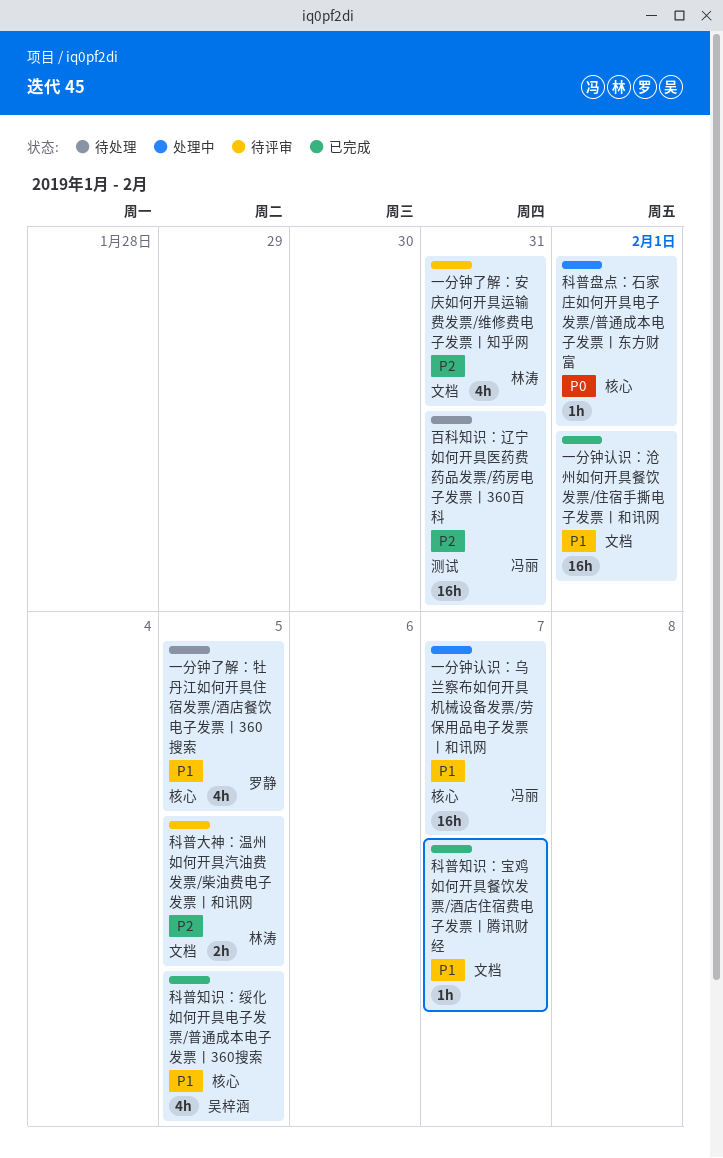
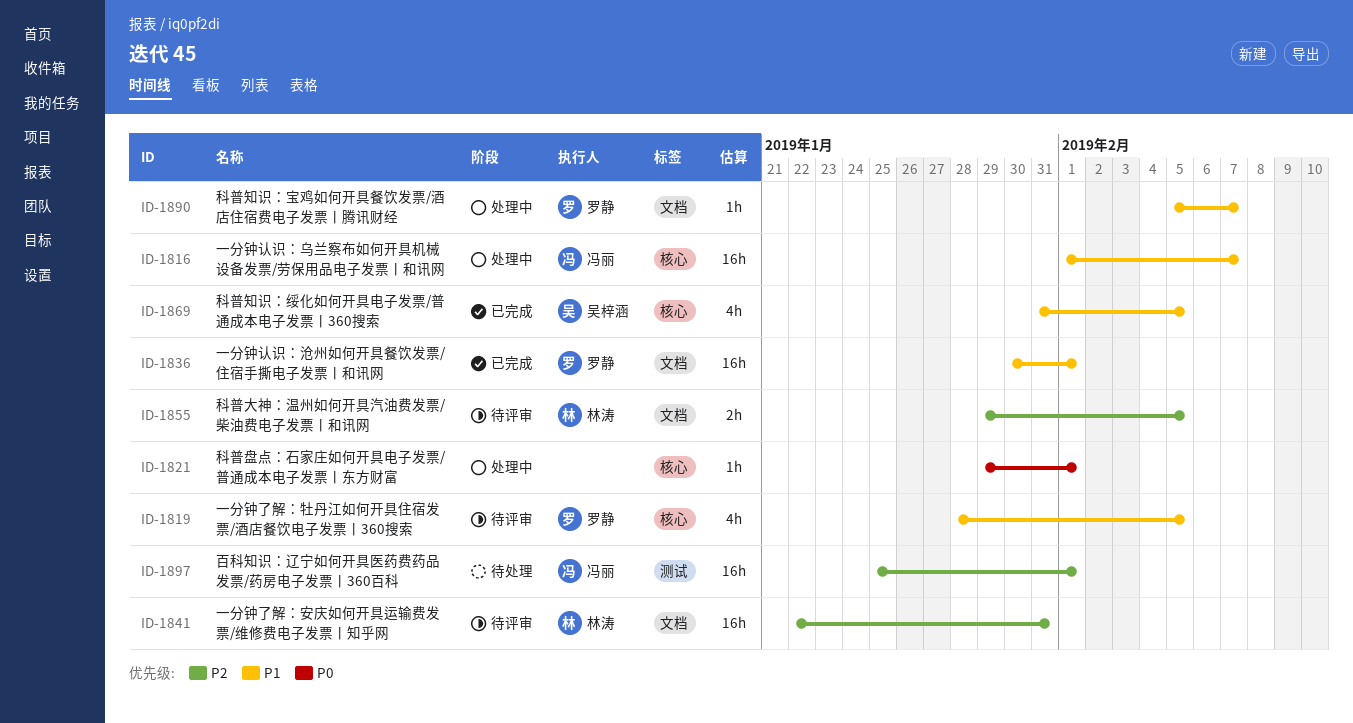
一分钟了解：安庆如何开具运输费发票/维修费电子发票丨知乎网, estimate: 4h -> 16h
一分钟了解：牡丹江如何开具住宿发票/酒店餐饮电子发票丨360搜索, status: 待处理 -> 待评审
一分钟认识：沧州如何开具餐饮发票/住宿手撕电子发票丨和讯网, owner: none -> 罗静
百科知识：辽宁如何开具医药费药品发票/药房电子发票丨360百科, due: Jan 31 -> Feb 1
科普知识：宝鸡如何开具餐饮发票/酒店住宿费电子发票丨腾讯财经, status: 已完成 -> 处理中
科普知识：宝鸡如何开具餐饮发票/酒店住宿费电子发票丨腾讯财经, owner: none -> 罗静

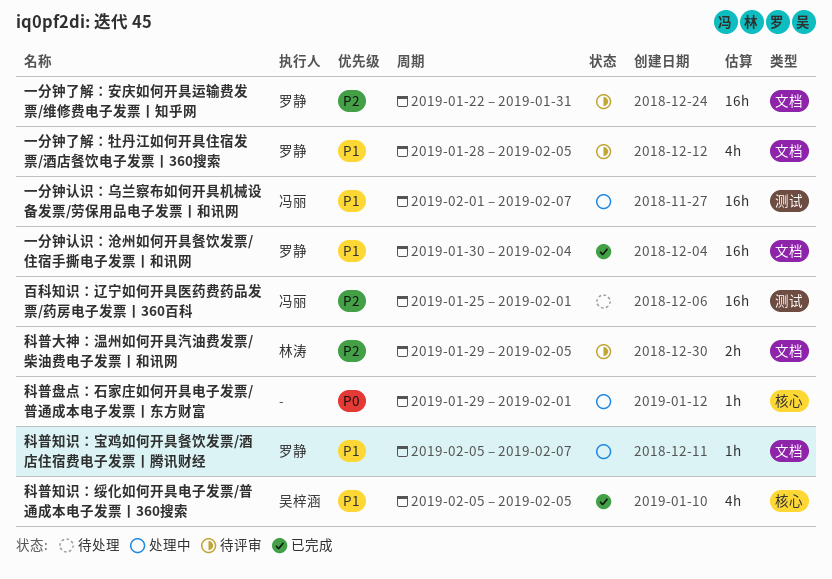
一分钟了解：安庆如何开具运输费发票/维修费电子发票丨知乎网, owner: 林涛 -> 罗静
一分钟了解：牡丹江如何开具住宿发票/酒店餐饮电子发票丨360搜索, label: 核心 -> 文档
一分钟认识：乌兰察布如何开具机械设备发票/劳保用品电子发票丨和讯网, label: 核心 -> 测试
一分钟认识：沧州如何开具餐饮发票/住宿手撕电子发票丨和讯网, due: Feb 1 -> Feb 4
科普知识：绥化如何开具电子发票/普通成本电子发票丨360搜索, start: Jan 31 -> Feb 5

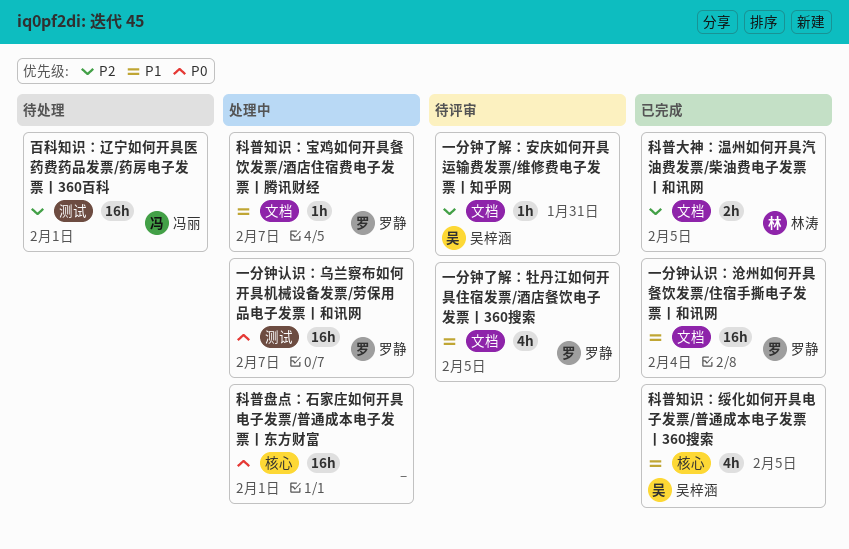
一分钟了解：安庆如何开具运输费发票/维修费电子发票丨知乎网, owner: 罗静 -> 吴梓涵
一分钟了解：安庆如何开具运输费发票/维修费电子发票丨知乎网, estimate: 16h -> 1h
一分钟认识：乌兰察布如何开具机械设备发票/劳保用品电子发票丨和讯网, owner: 冯丽 -> 罗静
一分钟认识：乌兰察布如何开具机械设备发票/劳保用品电子发票丨和讯网, priority: P1 -> P0
科普大神：温州如何开具汽油费发票/柴油费电子发票丨和讯网, status: 待评审 -> 已完成
科普盘点：石家庄如何开具电子发票/普通成本电子发票丨东方财富, estimate: 1h -> 16h

